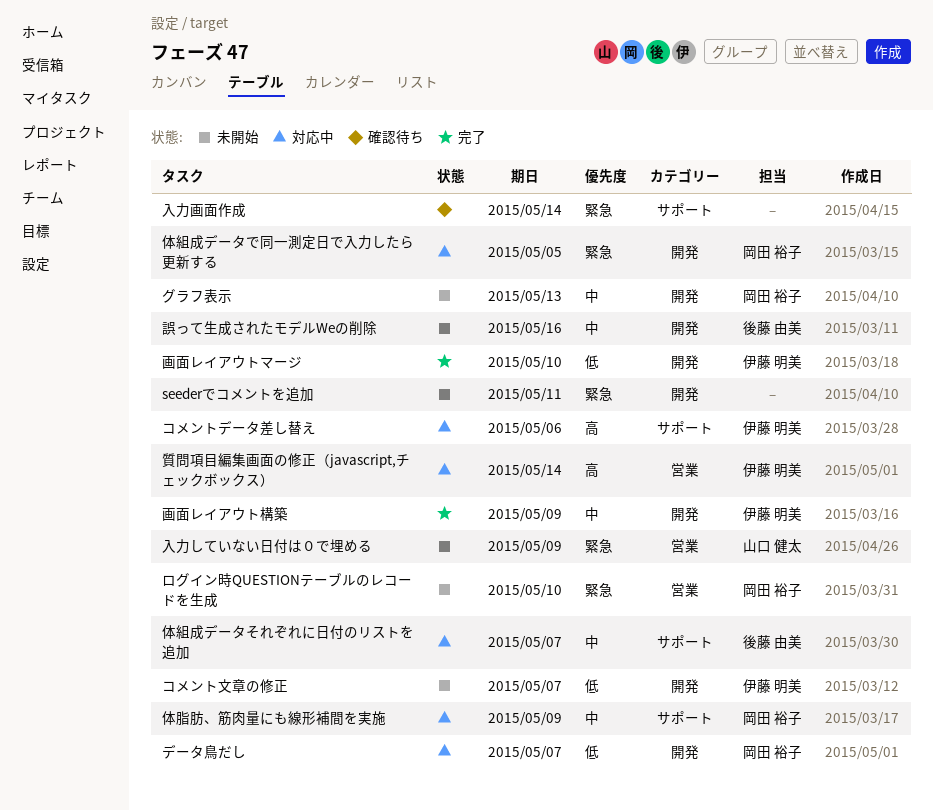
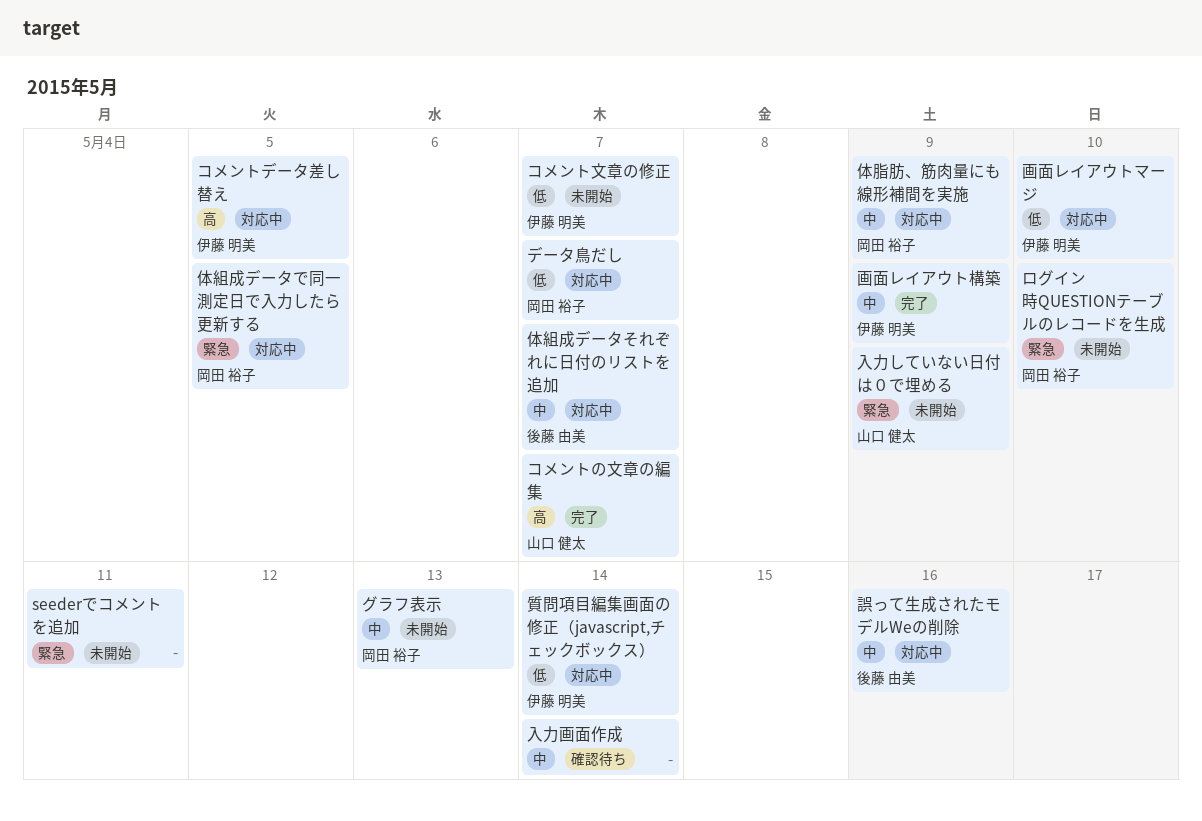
コメントの文章の編集: none -> present
コメントデータ差し替え, due: May 6 -> May 5
入力画面作成, priority: 緊急 -> 中
画面レイアウトマージ, status: 完了 -> 対応中
誤って生成されたモデルWeの削除, status: 未開始 -> 対応中
質問項目編集画面の修正（javascript,チェックボックス）, priority: 高 -> 低

